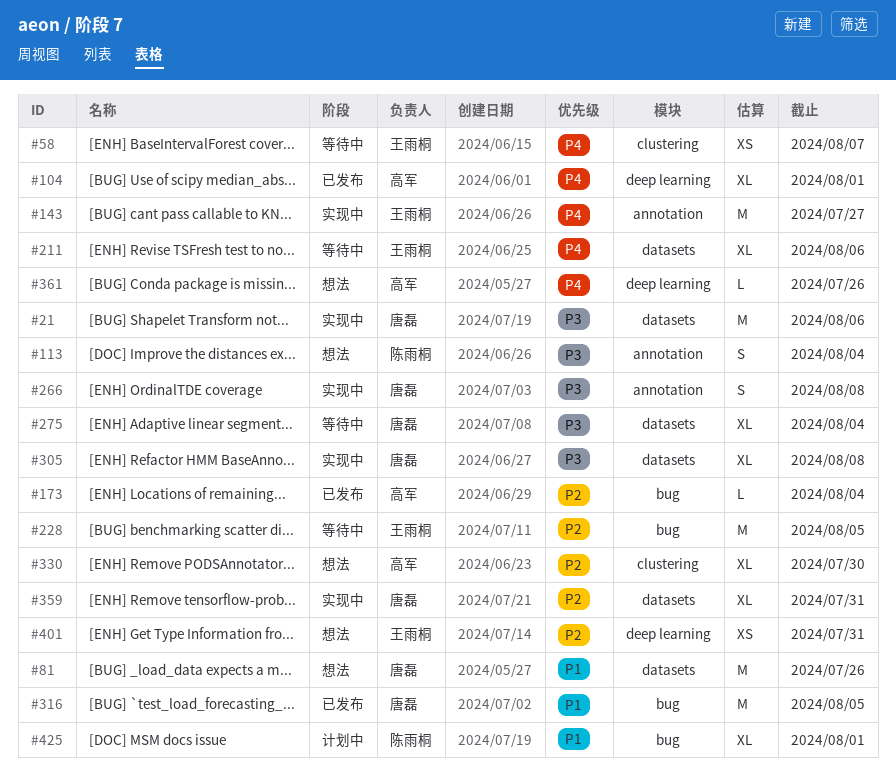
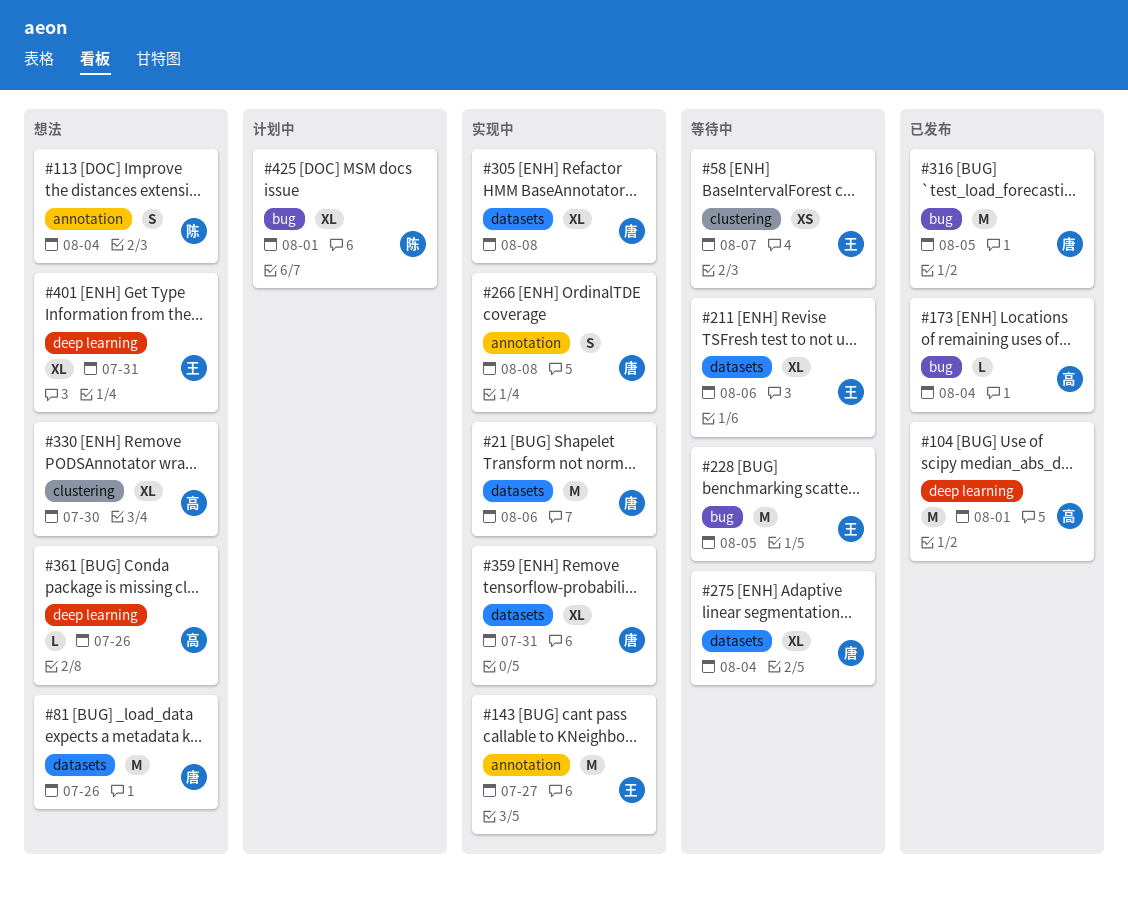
#104, estimate: XL -> M
#401, estimate: XS -> XL

